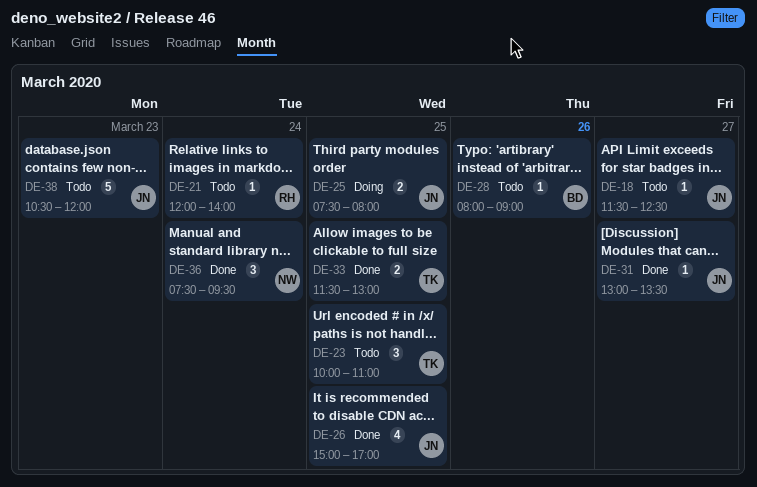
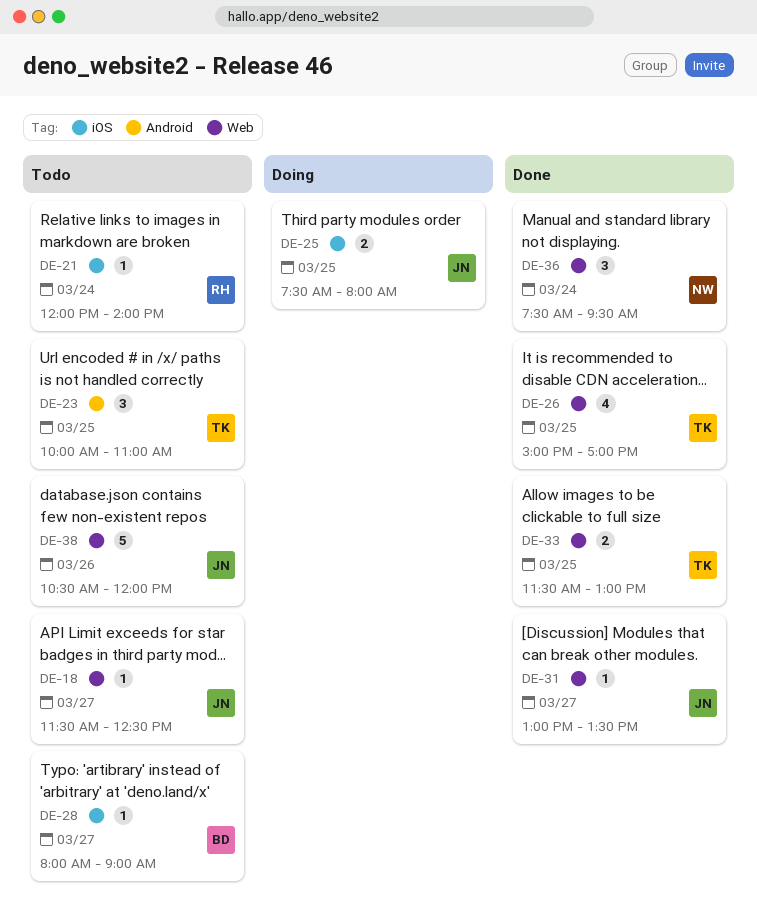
DE-26, owner: JN -> TK
DE-28, day: Mar 26 -> Mar 27
DE-38, day: Mar 23 -> Mar 26

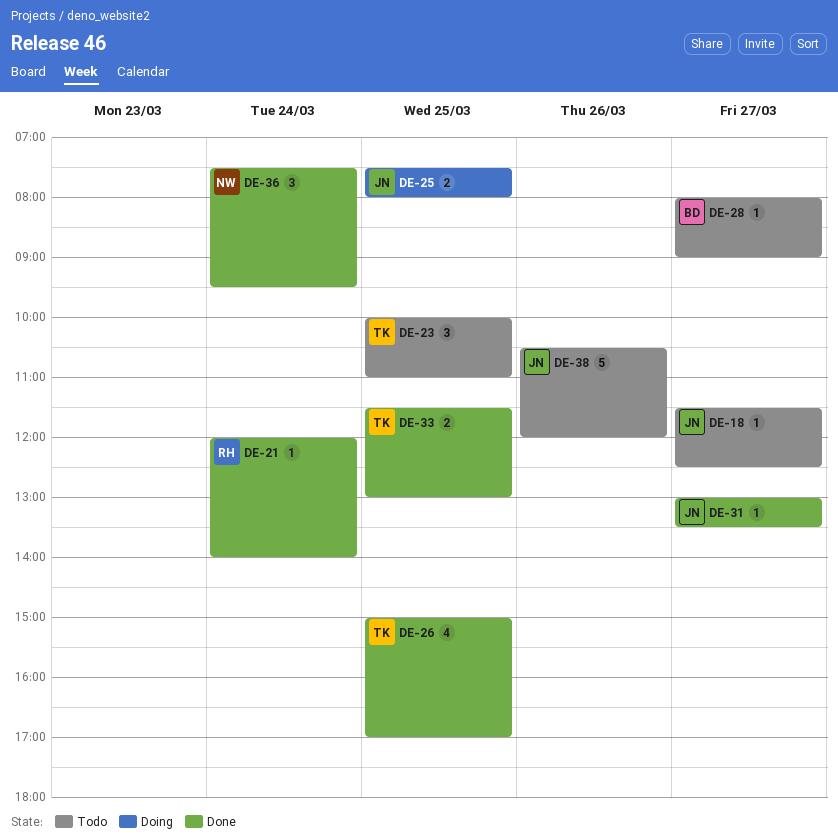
DE-21, status: Todo -> Done

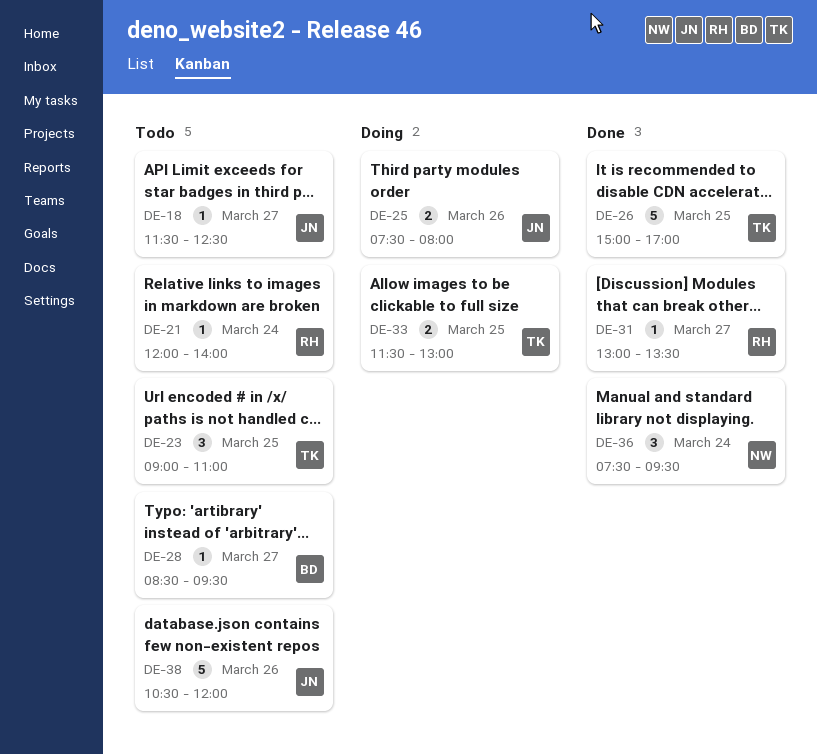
DE-21, status: Done -> Todo
DE-23, begins: 10:00 -> 09:00
DE-25, day: Mar 25 -> Mar 26
DE-26, estimate: 4 -> 5
DE-28, begins: 08:00 -> 08:30
DE-28, ends: 09:00 -> 09:30
DE-31, owner: JN -> RH
DE-33, status: Done -> Doing

